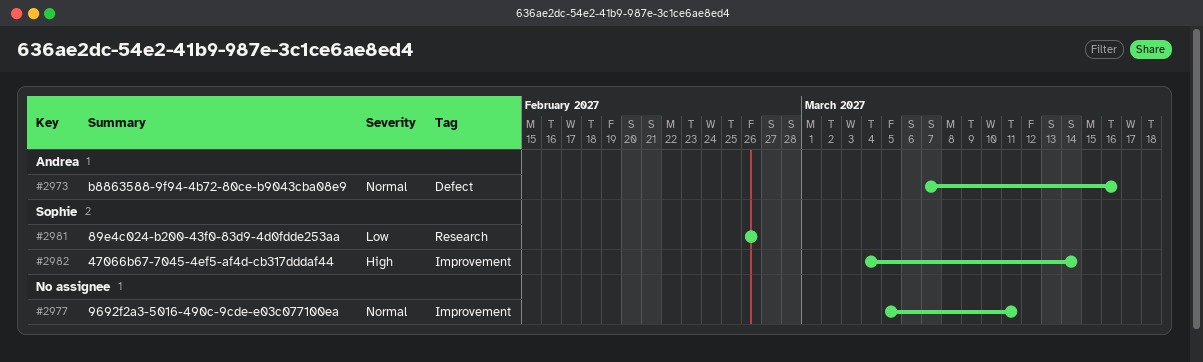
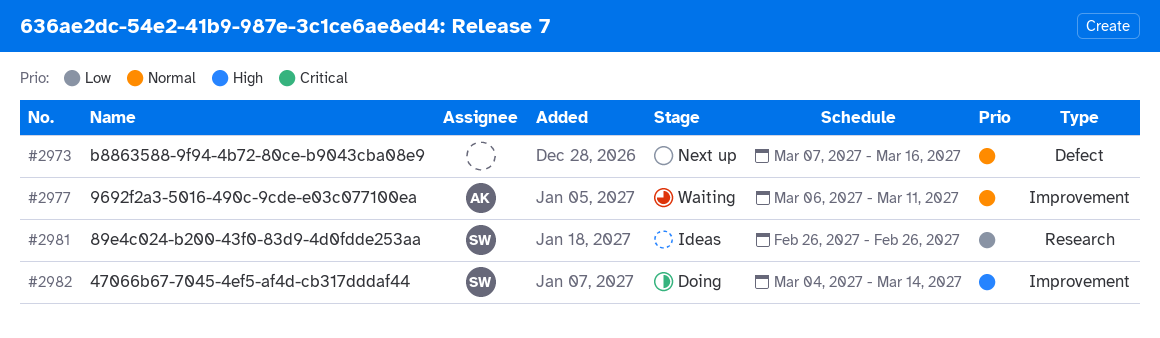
#2973, owner: Andrea -> none
#2977, owner: none -> Andrea
#2977, start: Mar 5 -> Mar 6

